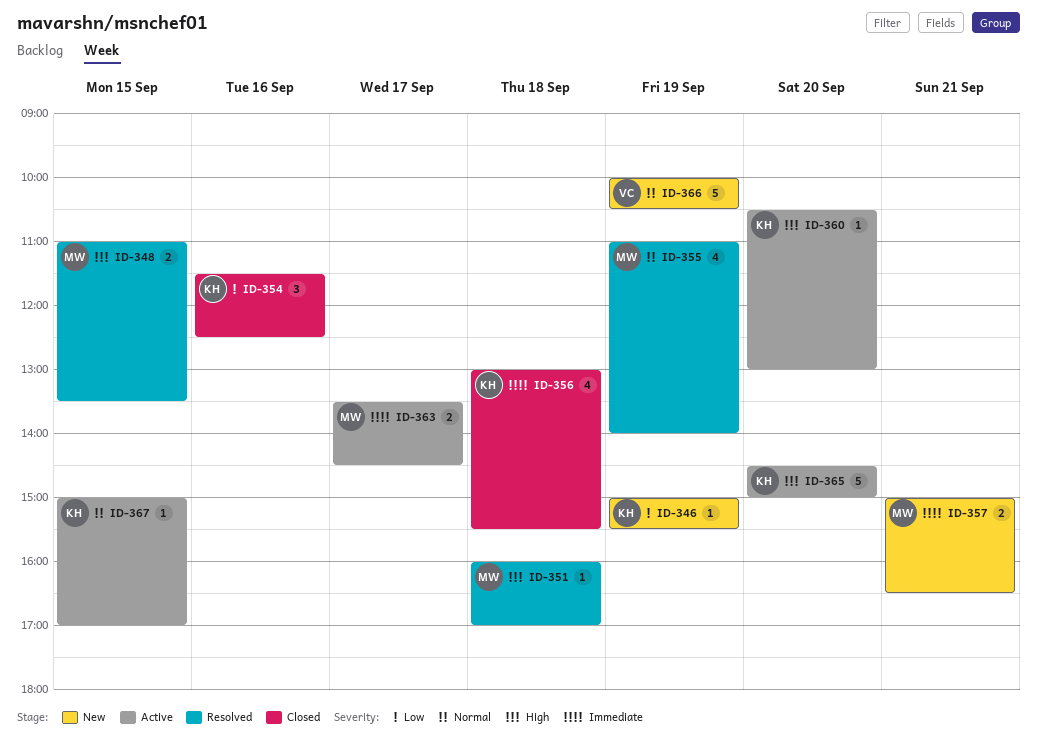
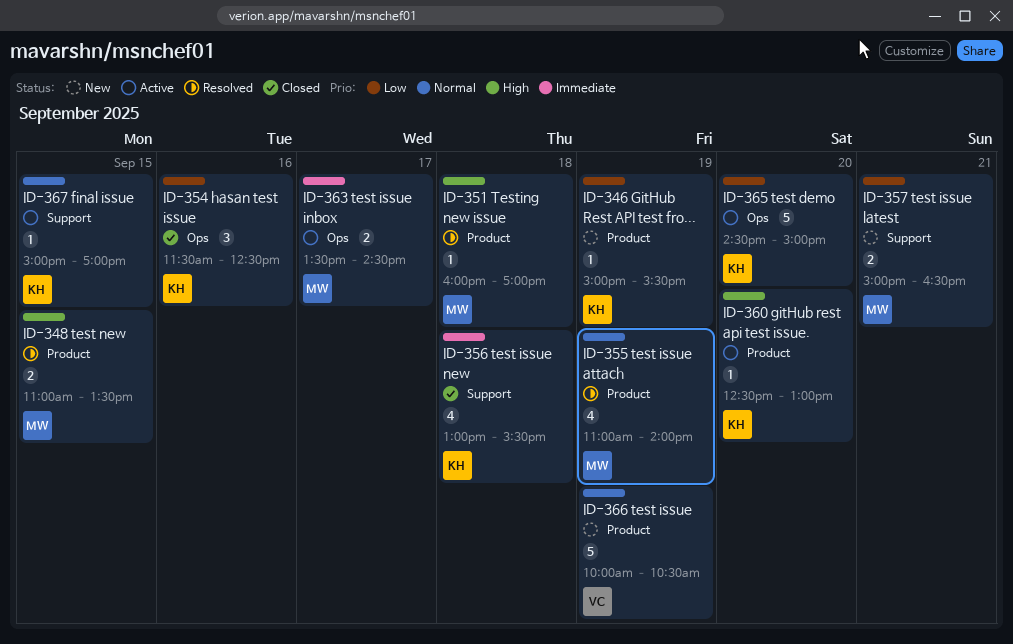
ID-357, priority: Immediate -> Low
ID-360, begins: 10:30 -> 12:30
ID-365, priority: High -> Low

